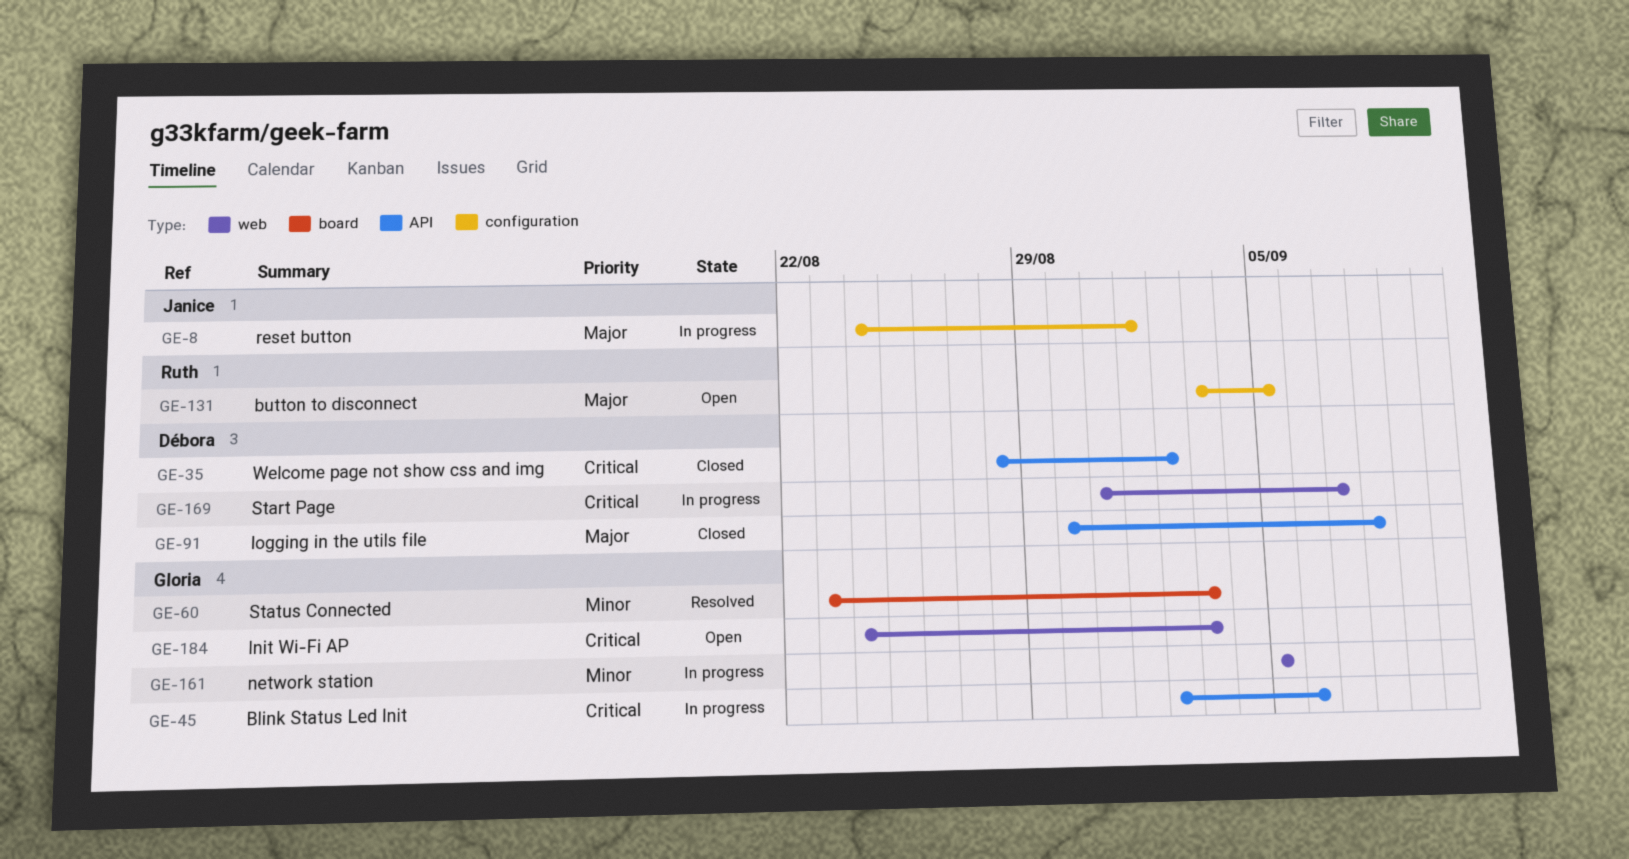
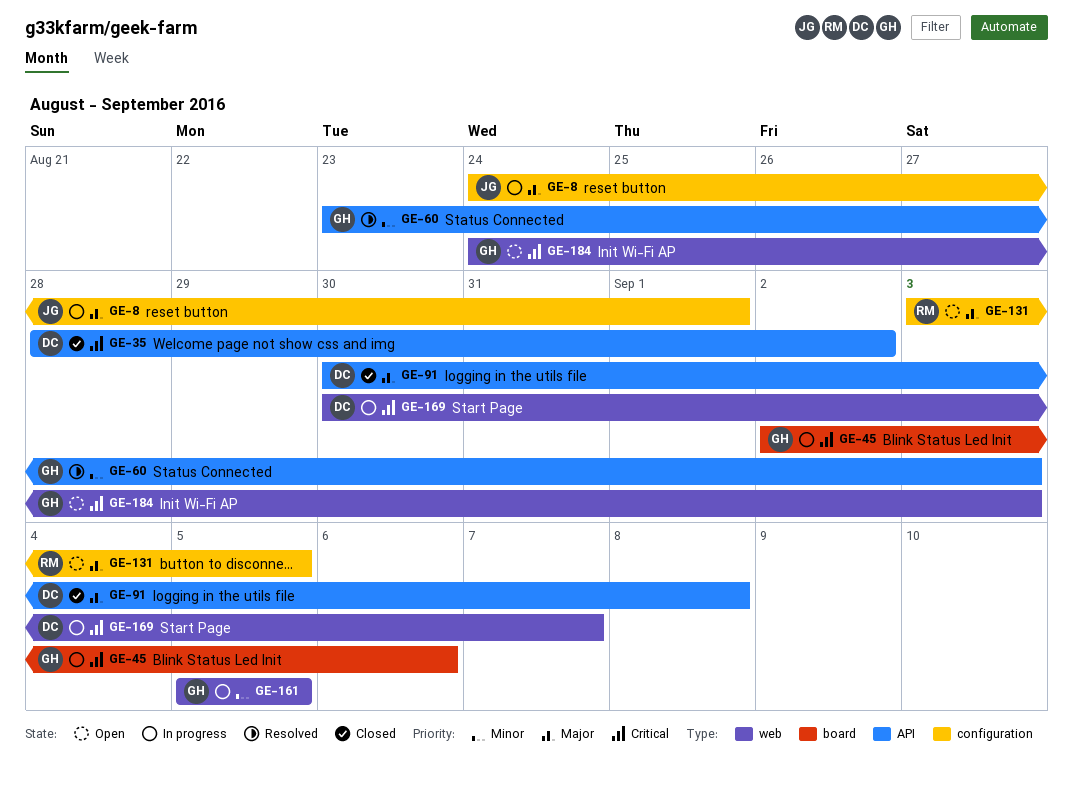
GE-45, label: API -> board
GE-60, label: board -> API
GE-169, start: Aug 31 -> Aug 30

